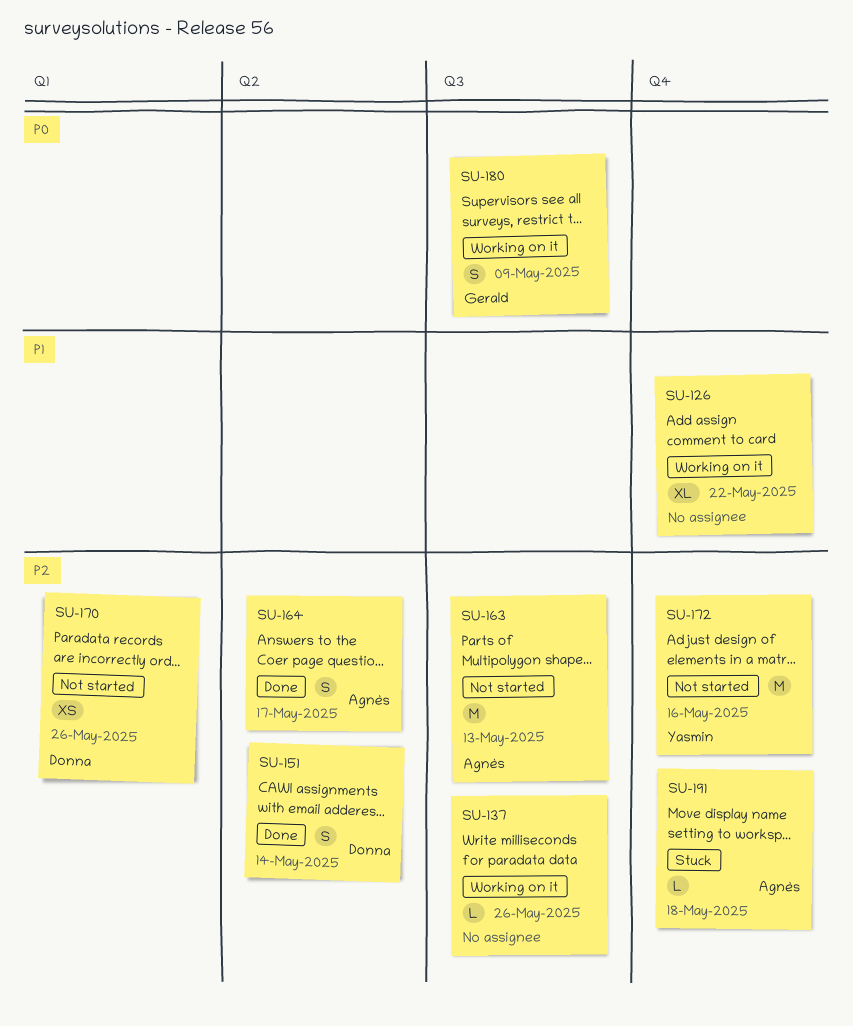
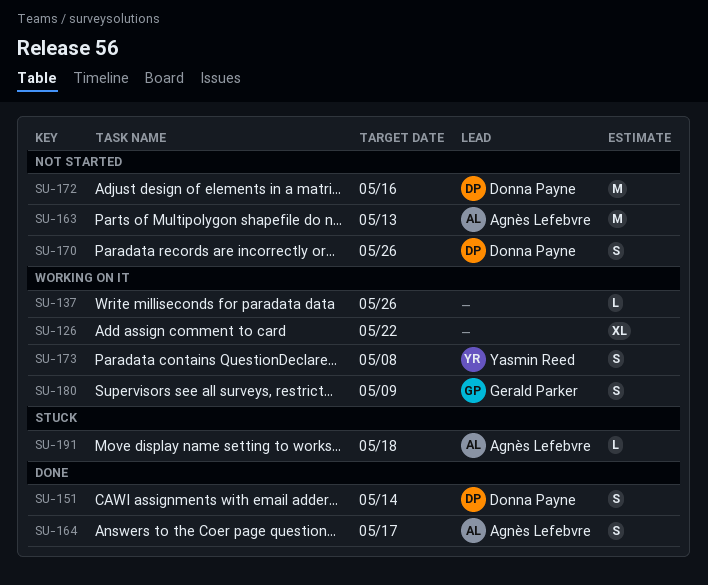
SU-170, estimate: XS -> S
SU-172, owner: Yasmin Reed -> Donna Payne
SU-173: none -> present

